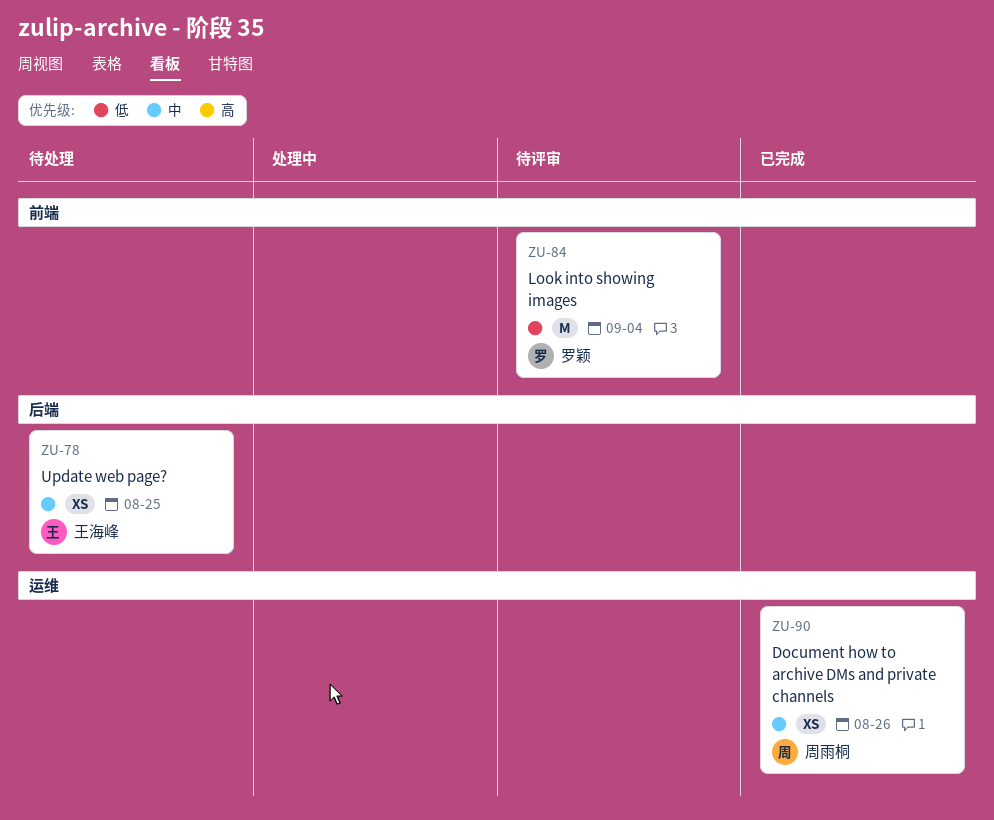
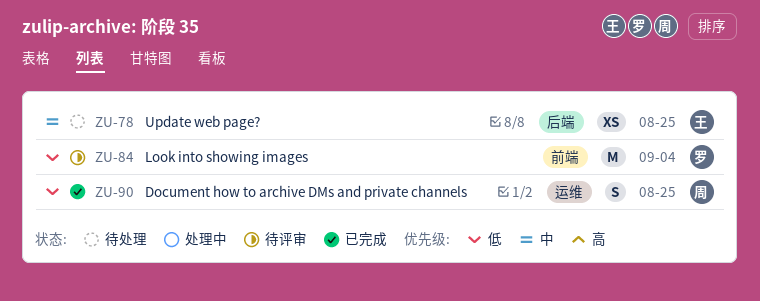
ZU-90, priority: 中 -> 低
ZU-90, estimate: XS -> S
ZU-90, due: Aug 26 -> Aug 25

